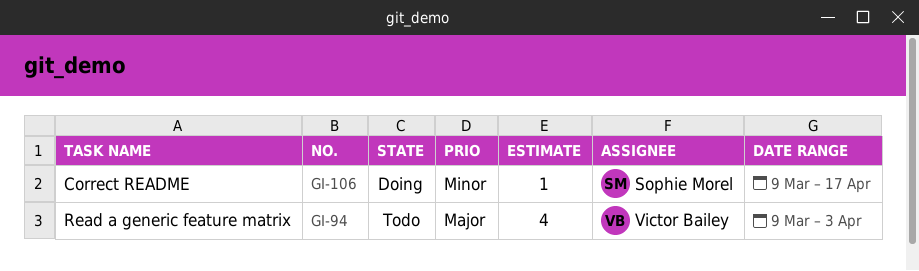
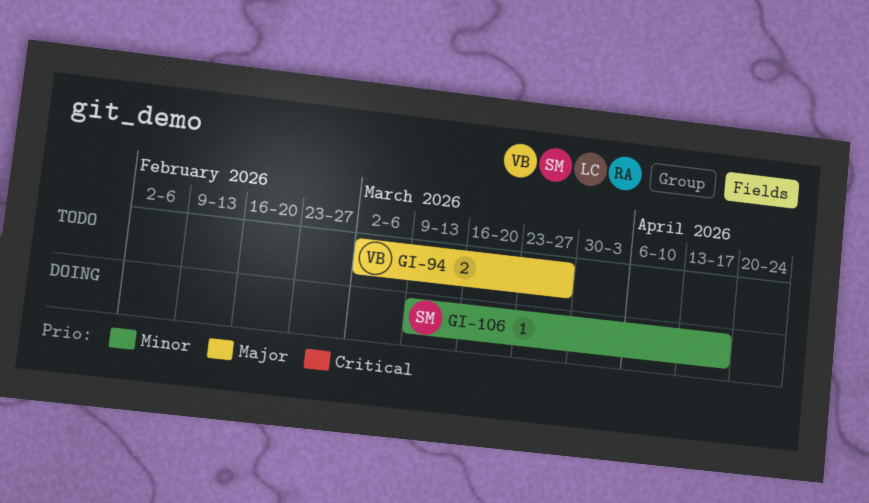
GI-94, estimate: 4 -> 2
GI-94, start: Mar 9 -> Mar 2
GI-94, due: Apr 3 -> Mar 27

